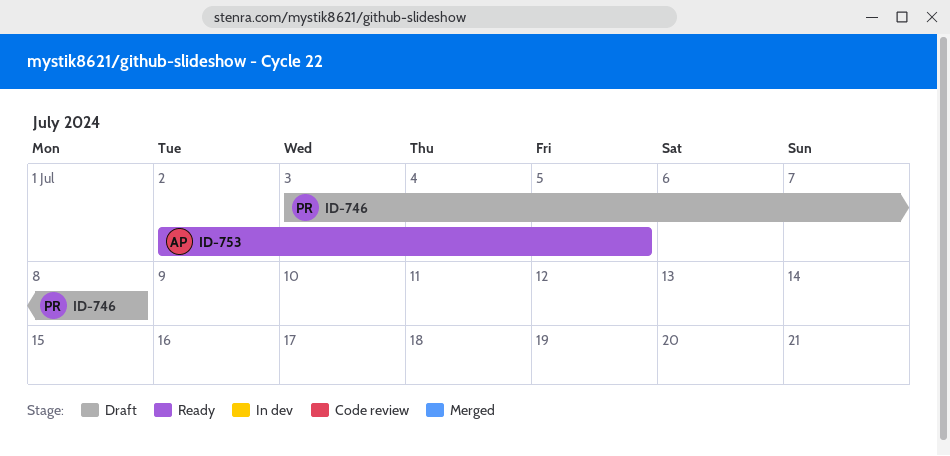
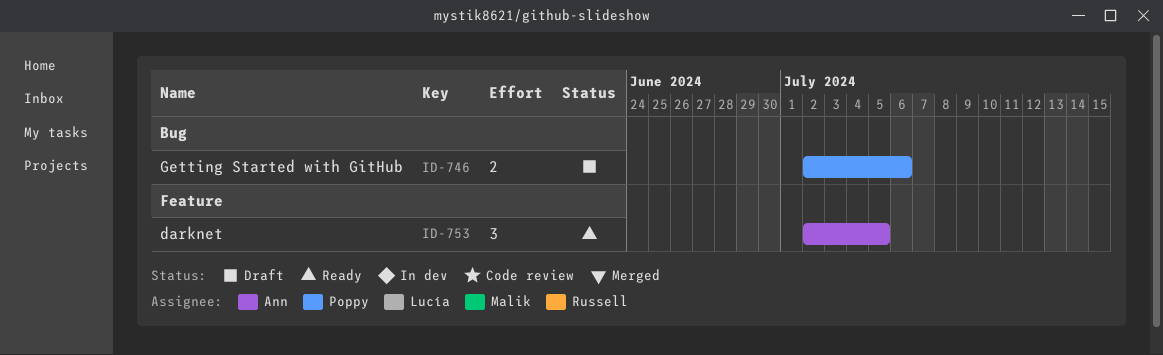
ID-746, start: Jul 3 -> Jul 2
ID-746, due: Jul 8 -> Jul 6

